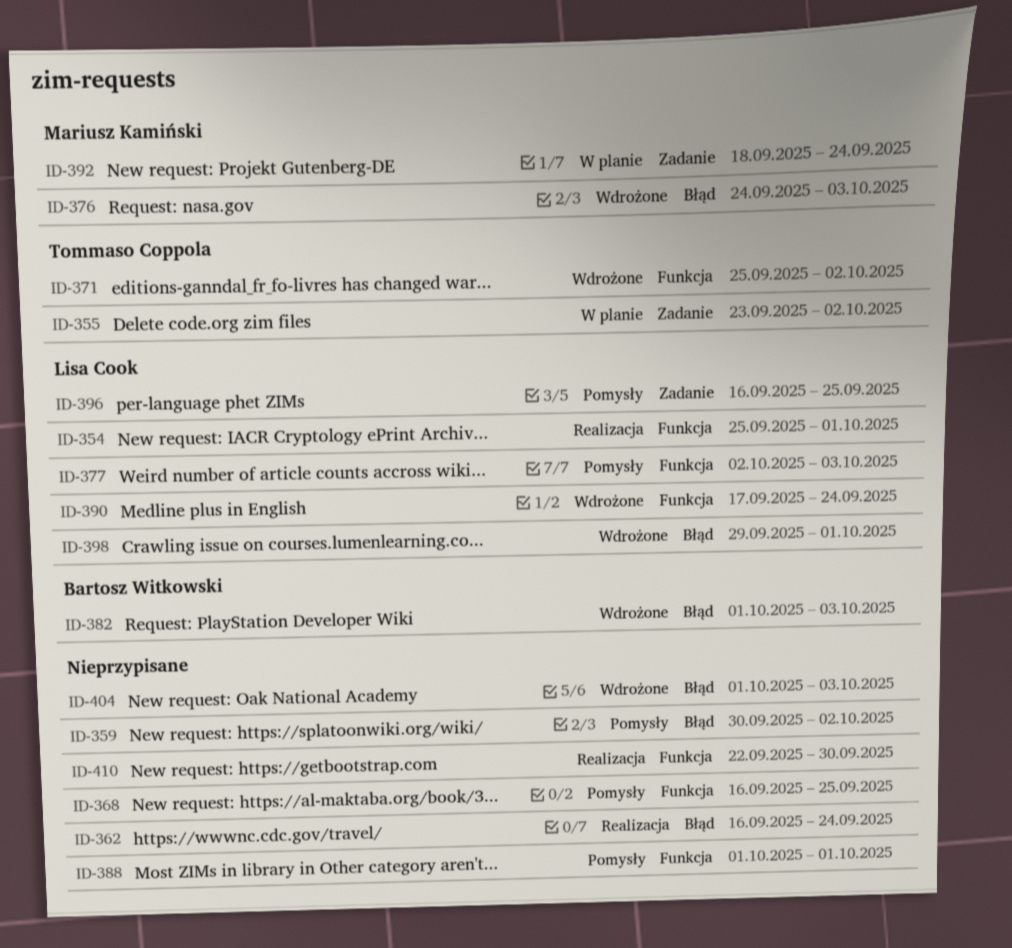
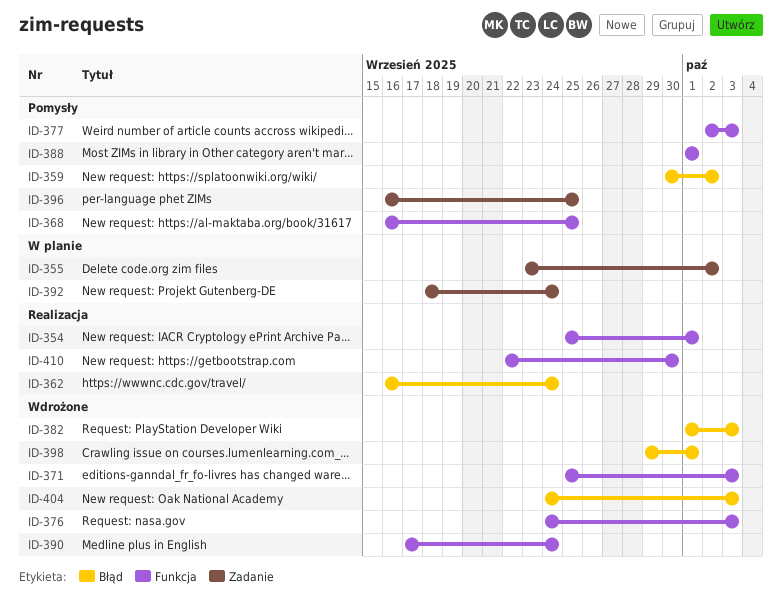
ID-371, due: Oct 2 -> Oct 3
ID-376, label: Błąd -> Funkcja
ID-404, start: Oct 1 -> Sep 24

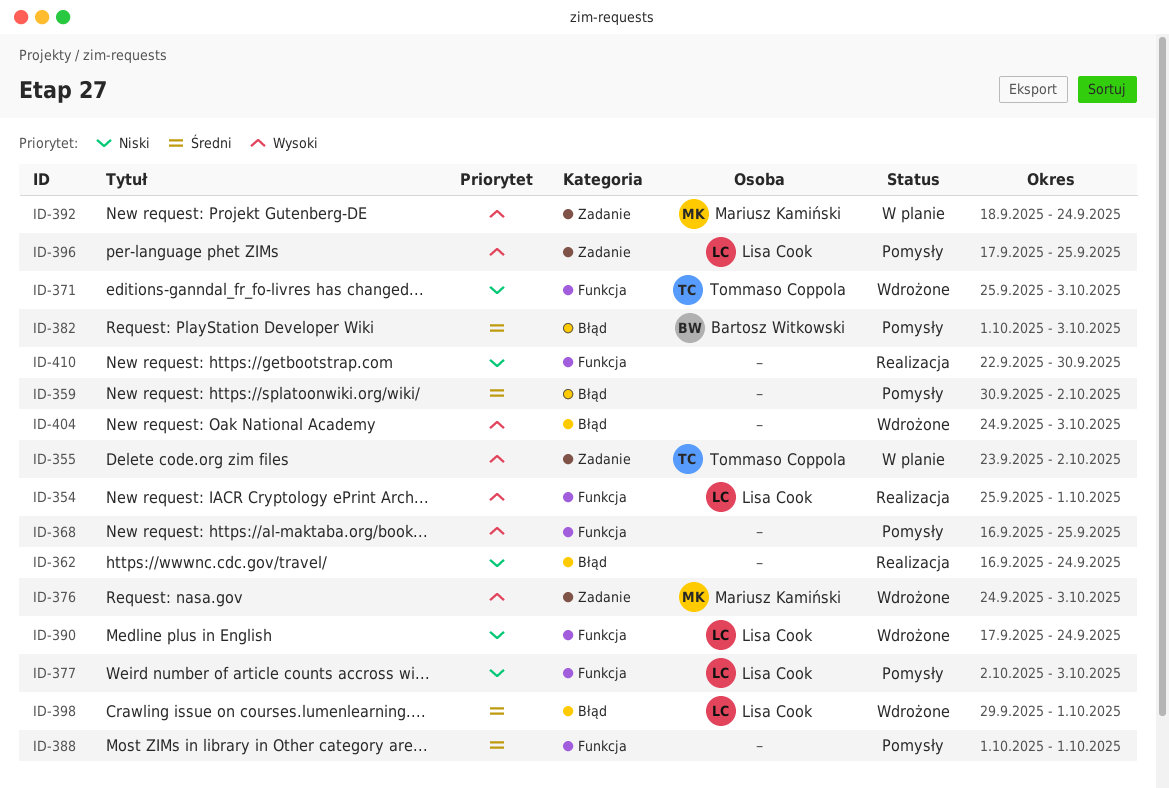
ID-376, label: Funkcja -> Zadanie
ID-382, status: Wdrożone -> Pomysły
ID-396, start: Sep 16 -> Sep 17

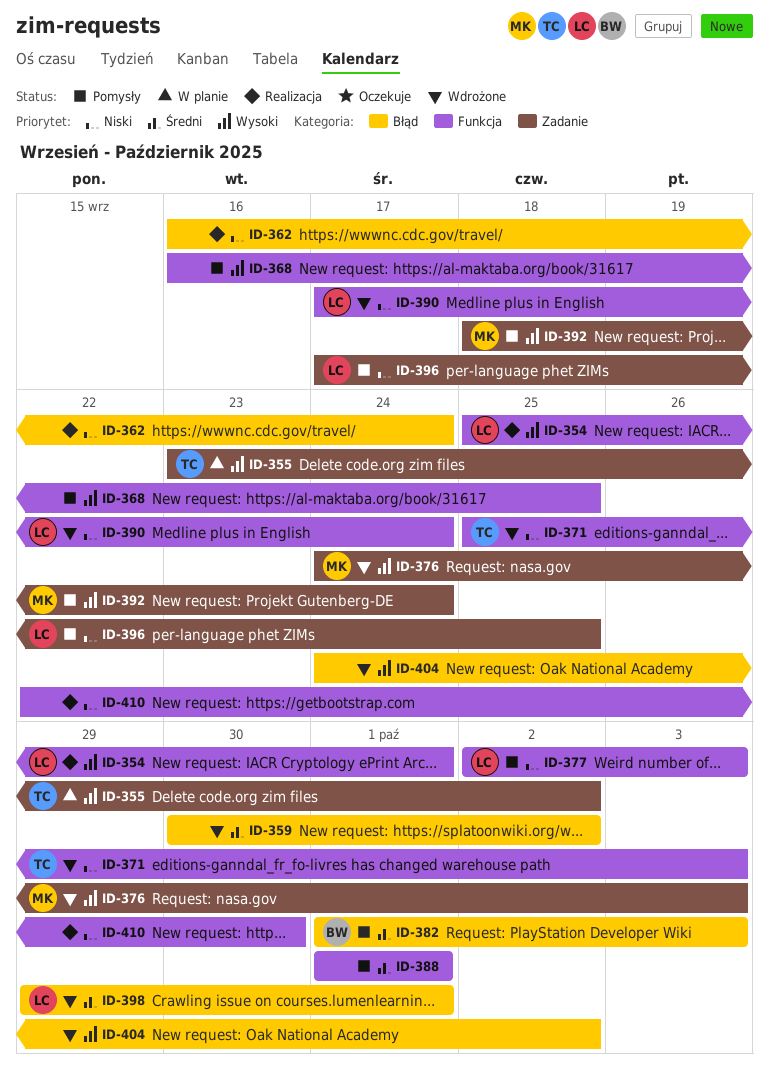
ID-359, status: Pomysły -> Wdrożone
ID-392, status: W planie -> Pomysły
ID-396, priority: Wysoki -> Niski
ID-404, due: Oct 3 -> Oct 2

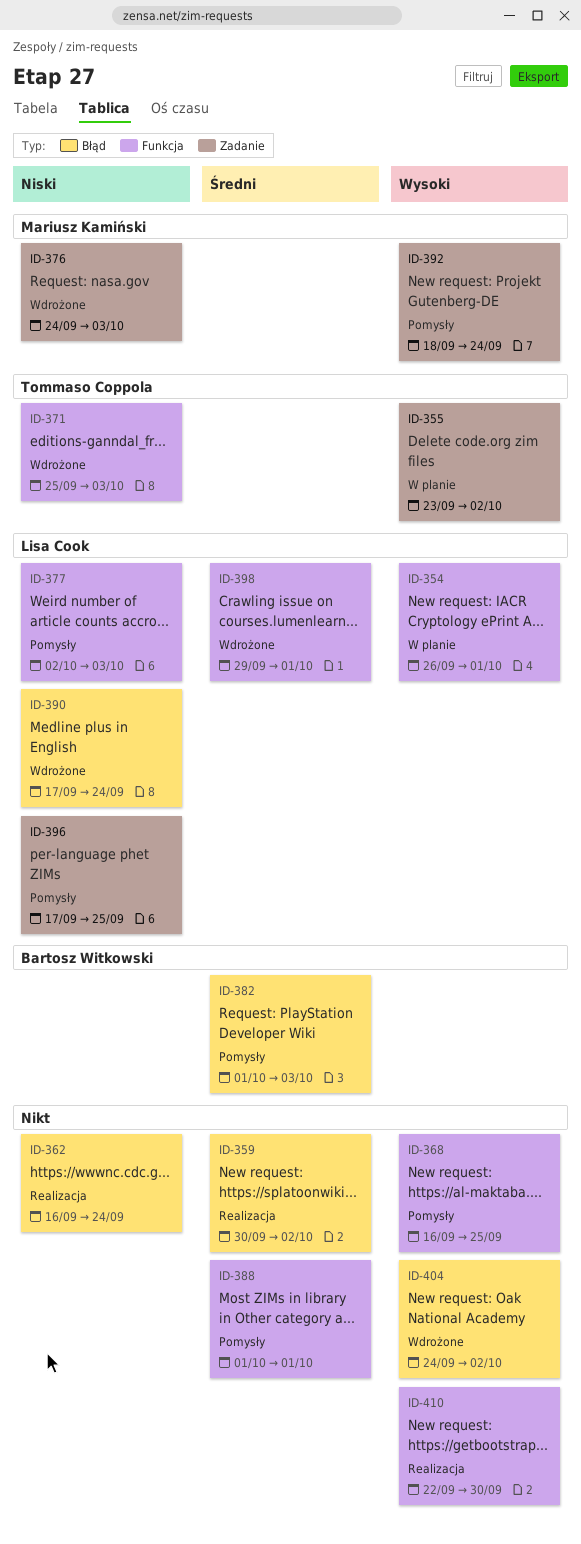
ID-354, status: Realizacja -> W planie
ID-354, start: Sep 25 -> Sep 26
ID-359, status: Wdrożone -> Realizacja
ID-376, priority: Wysoki -> Niski
ID-390, label: Funkcja -> Błąd
ID-398, label: Błąd -> Funkcja
ID-410, priority: Niski -> Wysoki

